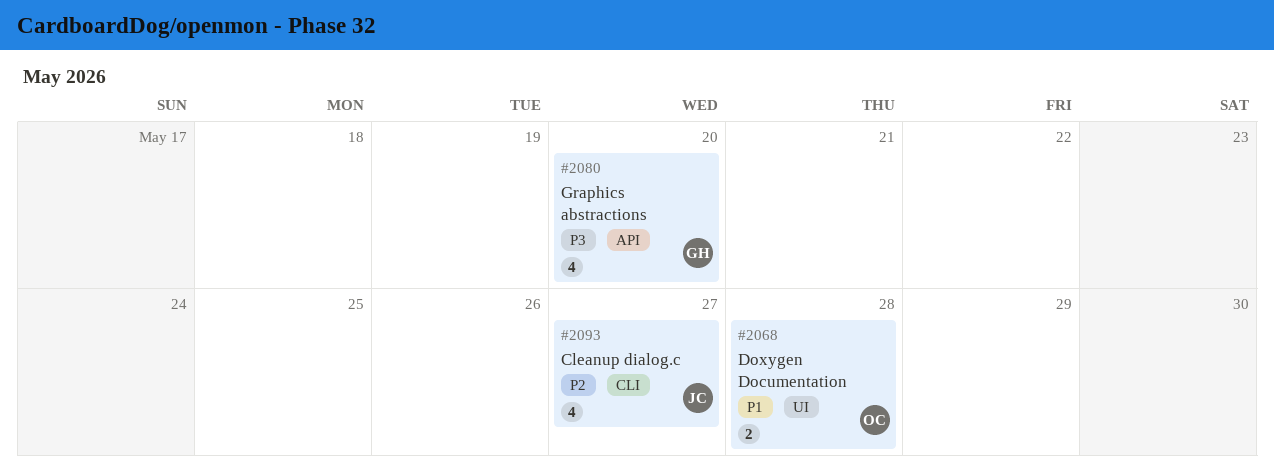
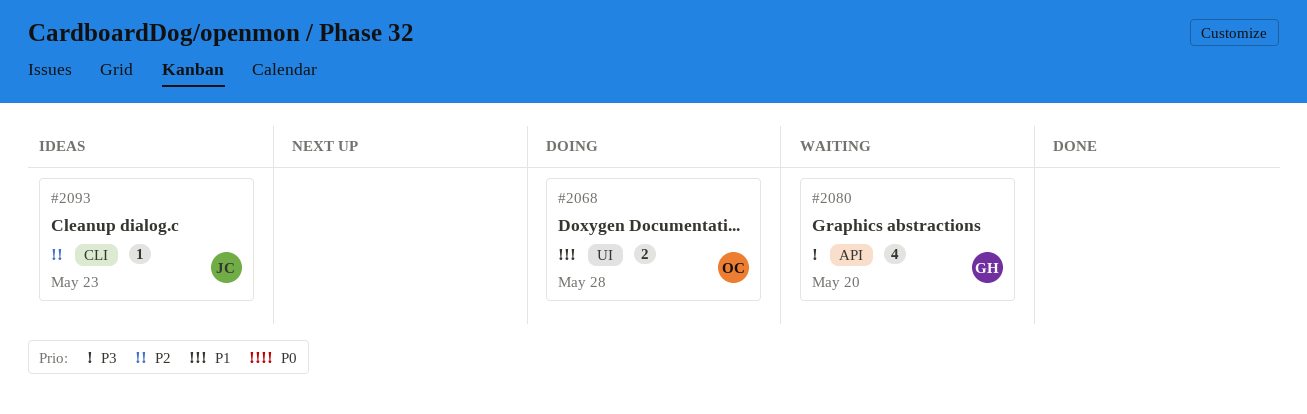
#2093, estimate: 4 -> 1
#2093, due: May 27 -> May 23

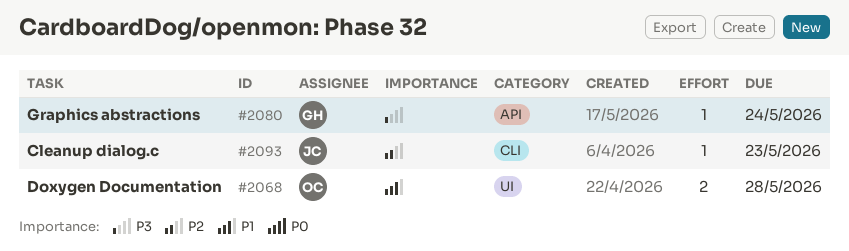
#2080, estimate: 4 -> 1
#2080, due: May 20 -> May 24

